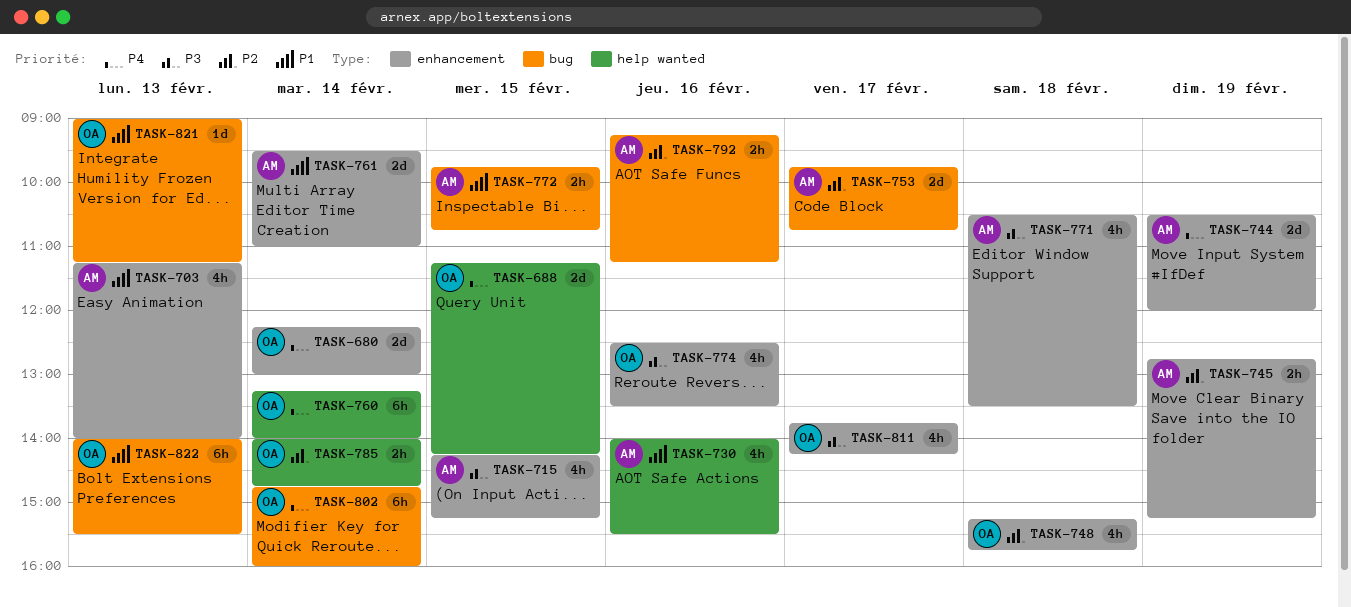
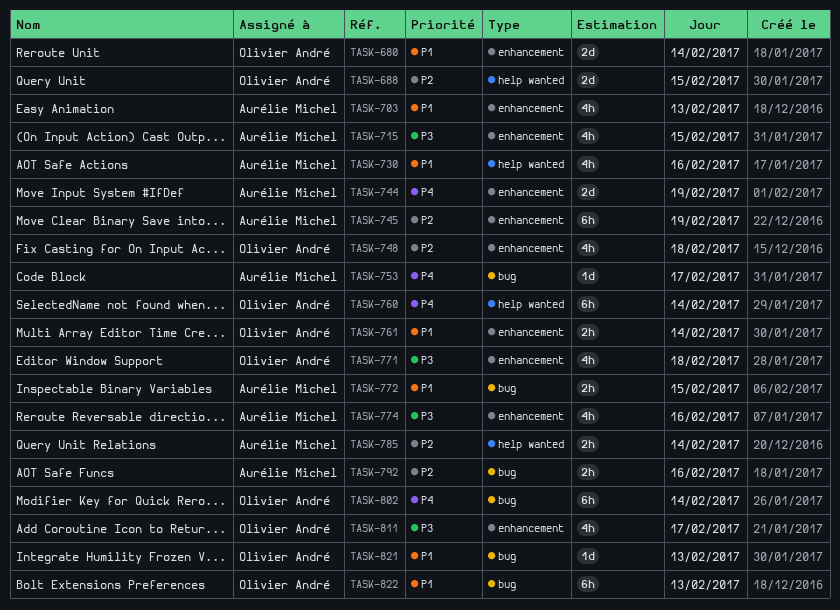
TASK-680, priority: P4 -> P1
TASK-688, priority: P4 -> P2
TASK-745, estimate: 2h -> 6h
TASK-753, priority: P2 -> P4
TASK-753, estimate: 2d -> 1d
TASK-761, owner: Aurélie Michel -> Olivier André
TASK-761, estimate: 2d -> 2h
TASK-771, owner: Aurélie Michel -> Olivier André
TASK-774, owner: Olivier André -> Aurélie Michel
TASK-785, owner: Olivier André -> Aurélie Michel

